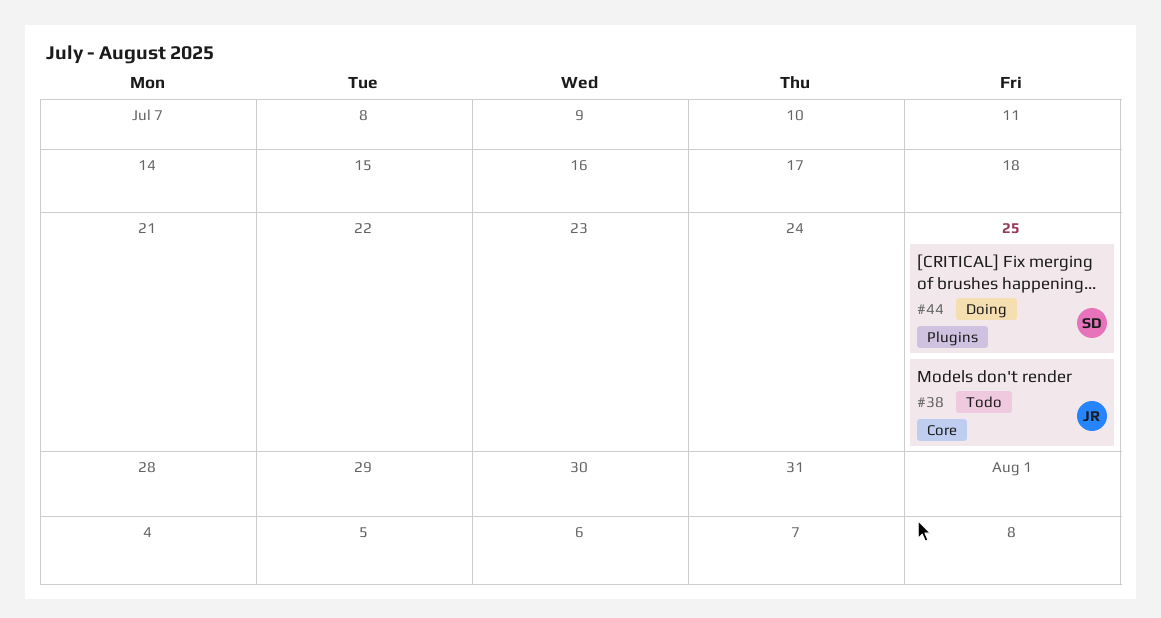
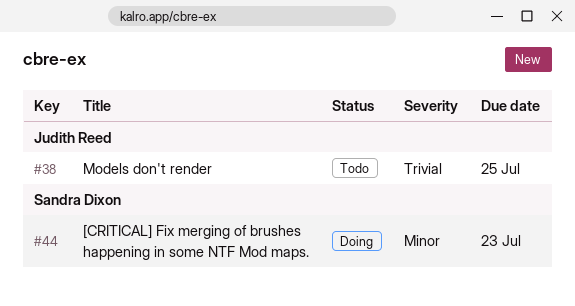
#44, due: Jul 25 -> Jul 23

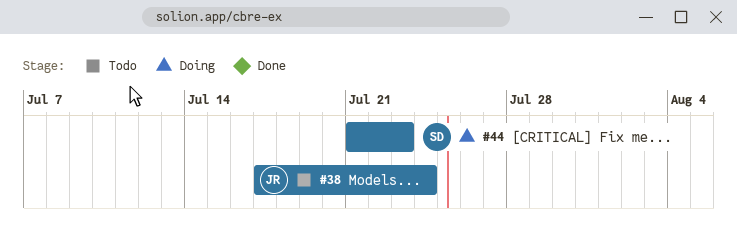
#38, due: Jul 25 -> Jul 24

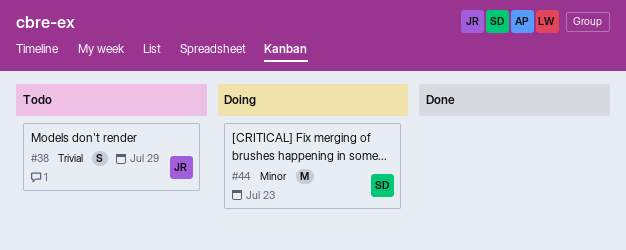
#38, due: Jul 24 -> Jul 29

